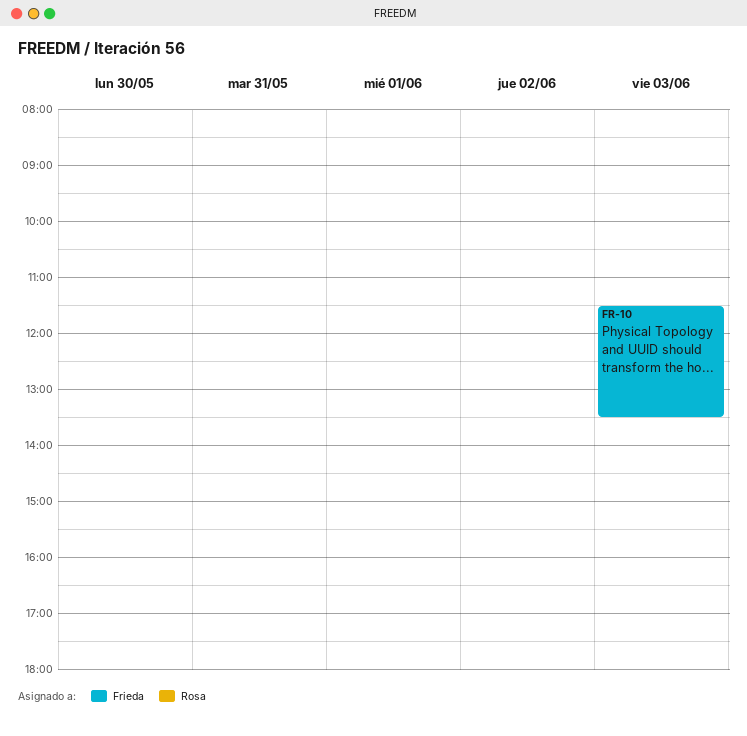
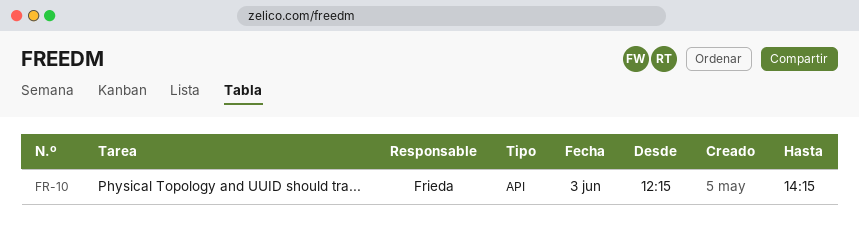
FR-10, begins: 11:30 -> 12:15
FR-10, ends: 13:30 -> 14:15

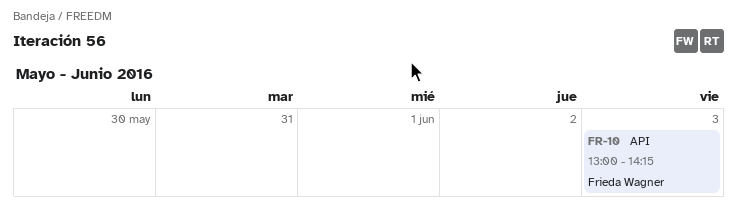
FR-10, begins: 12:15 -> 13:00

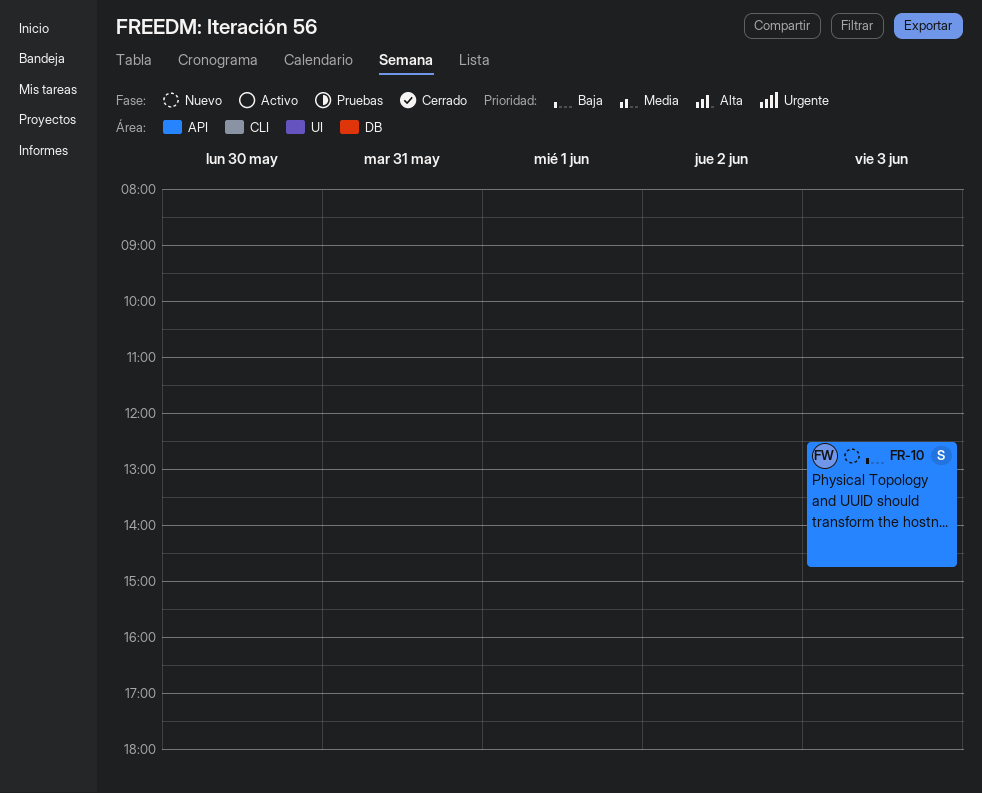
FR-10, begins: 13:00 -> 12:30
FR-10, ends: 14:15 -> 14:45

